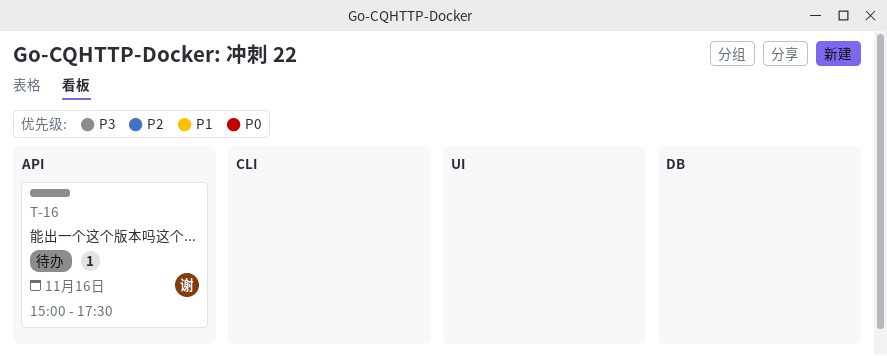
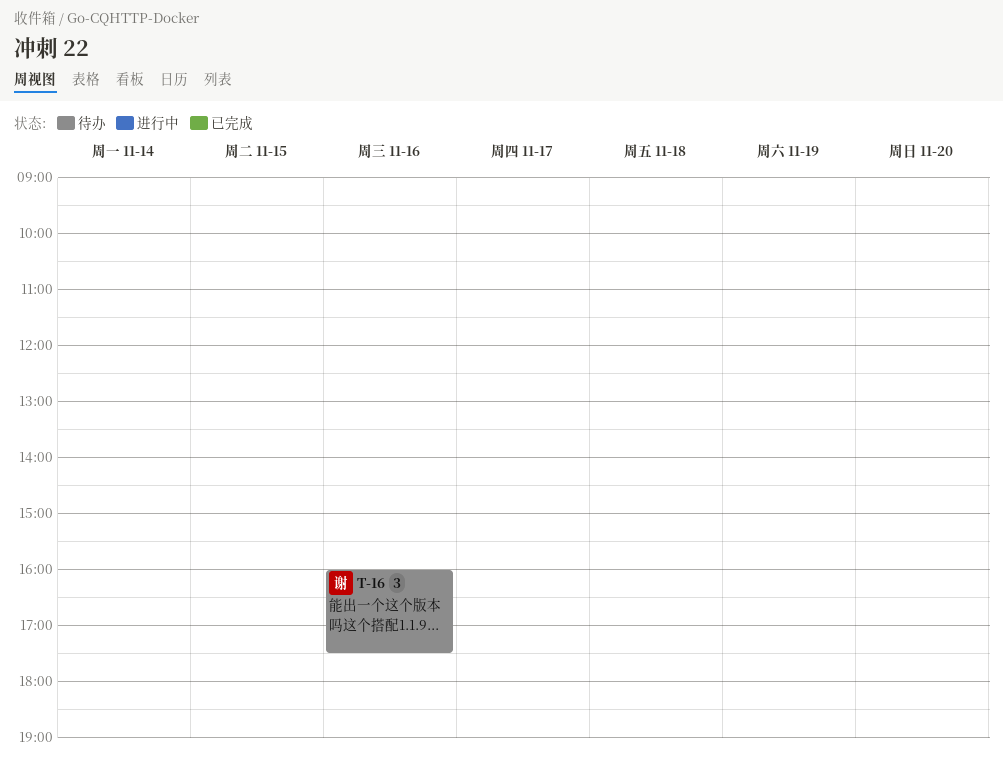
T-16, estimate: 1 -> 3
T-16, begins: 15:00 -> 16:00

